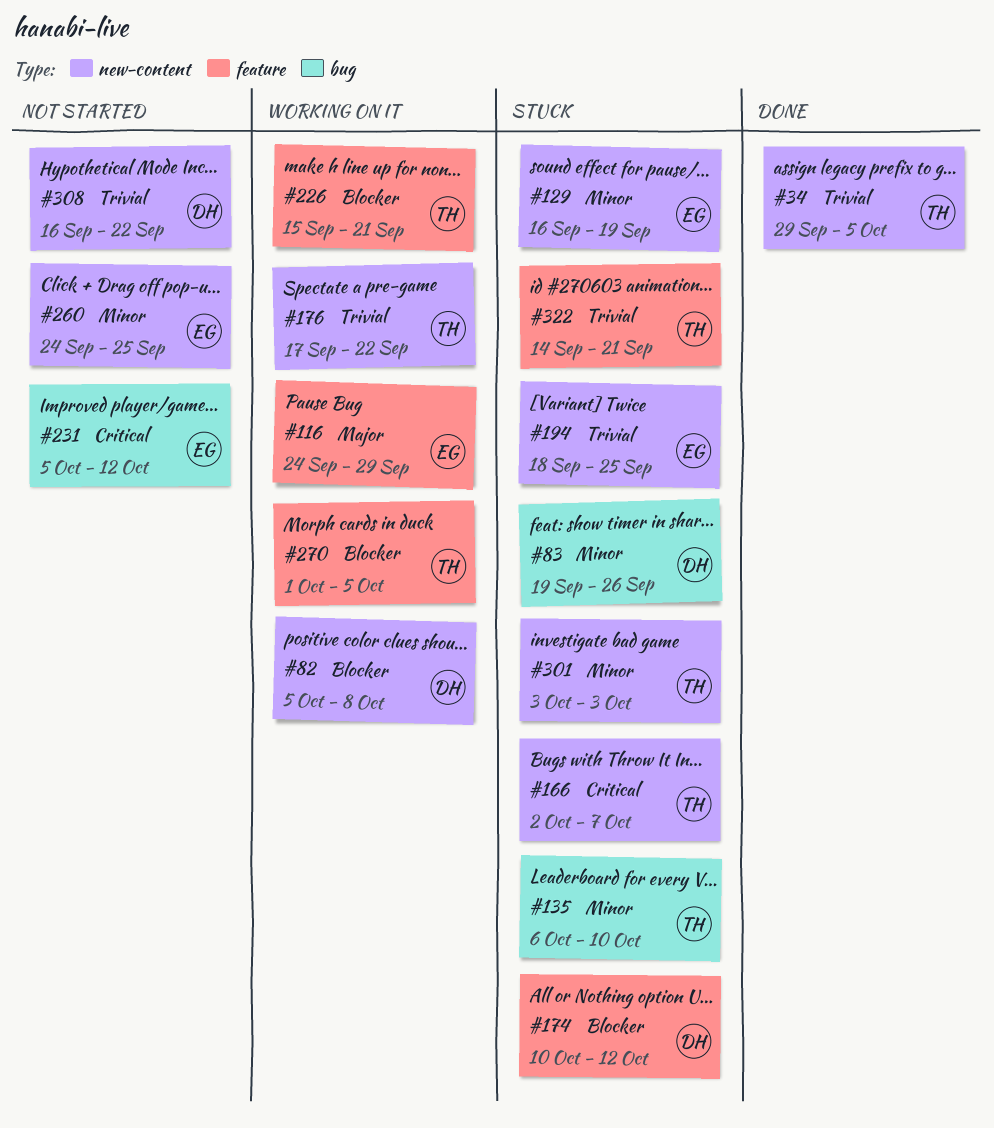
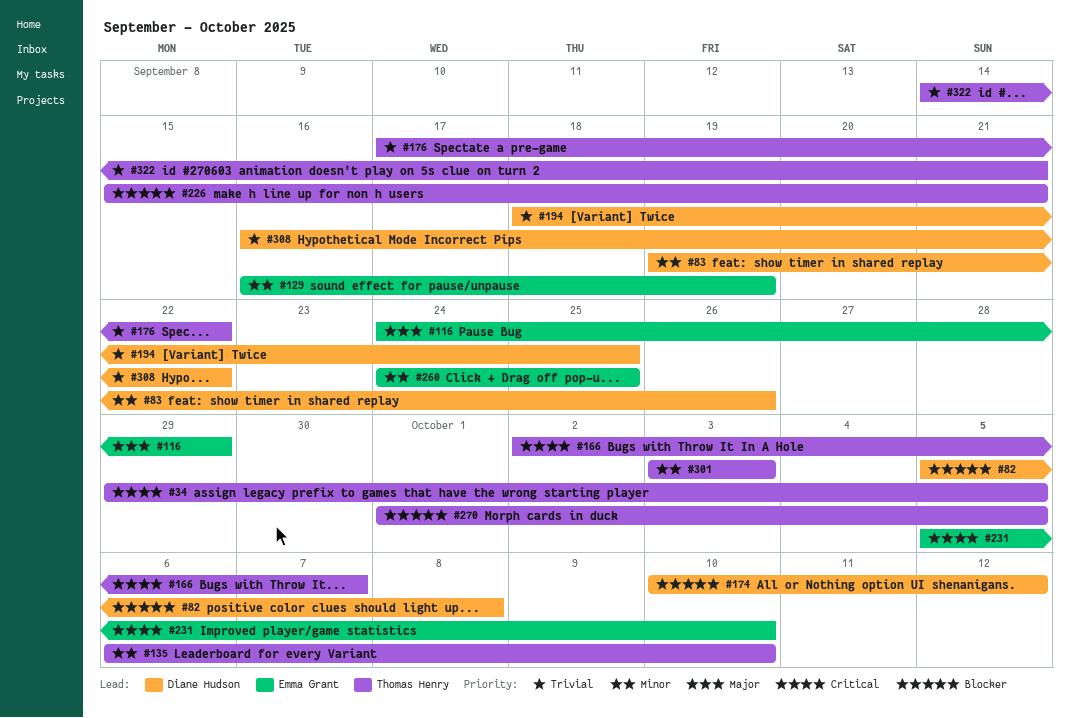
#34, priority: Trivial -> Critical
#194, owner: Emma Grant -> Diane Hudson
#231, due: Oct 12 -> Oct 10

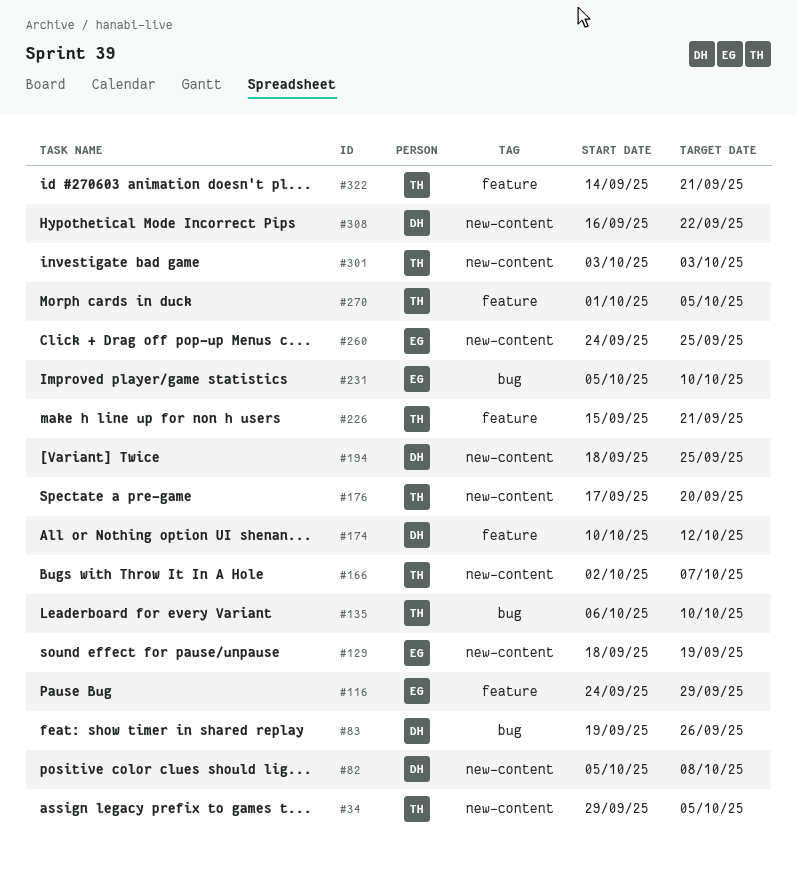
#129, start: Sep 16 -> Sep 18
#176, due: Sep 22 -> Sep 20

